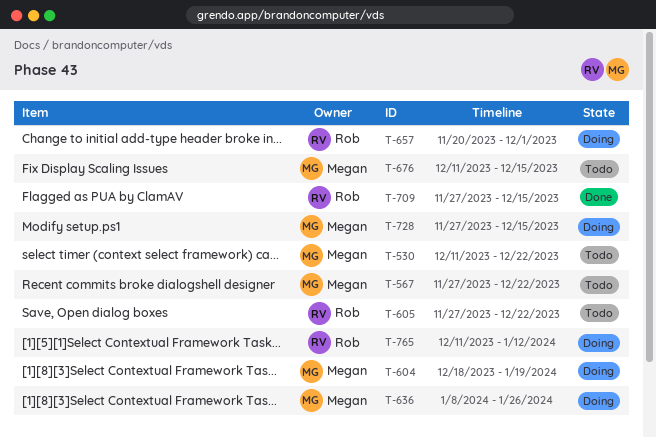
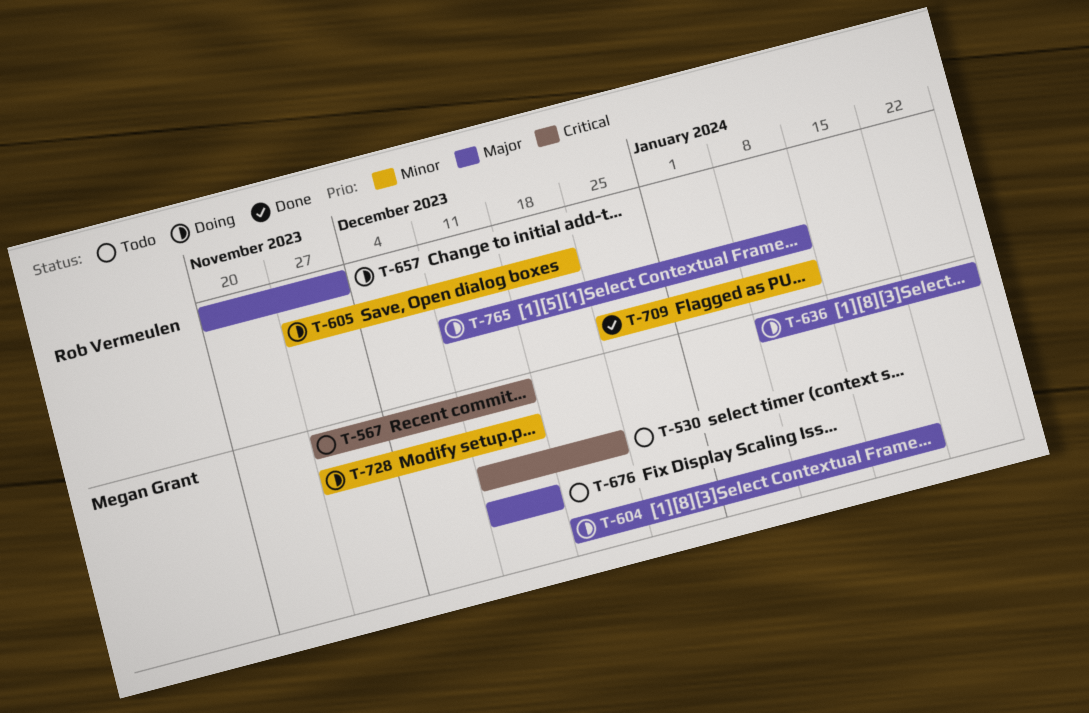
T-567, due: Dec 22 -> Dec 15
T-605, status: Todo -> Doing
T-709, start: Nov 27 -> Dec 25
T-709, due: Dec 15 -> Jan 12

